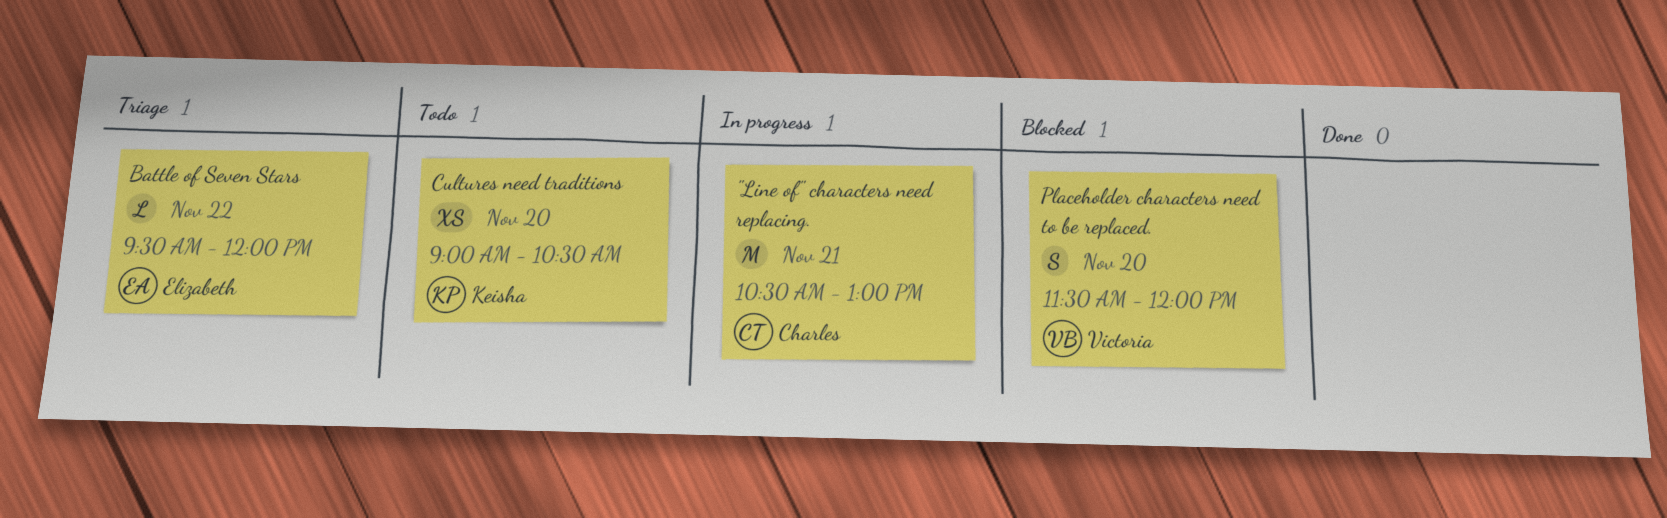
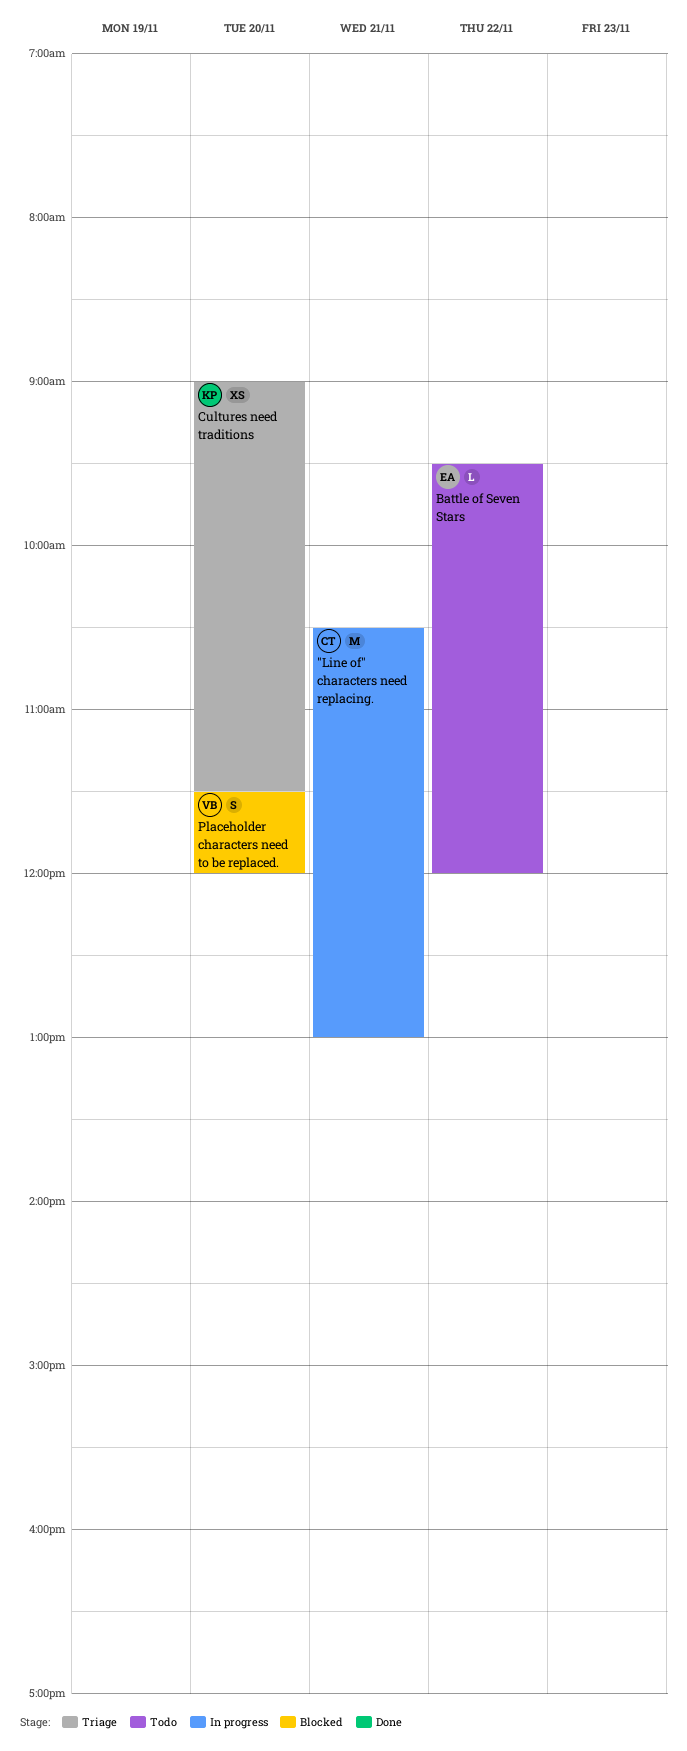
Battle of Seven Stars, status: Triage -> Todo
Cultures need traditions, status: Todo -> Triage
Cultures need traditions, ends: 10:30 -> 11:30

